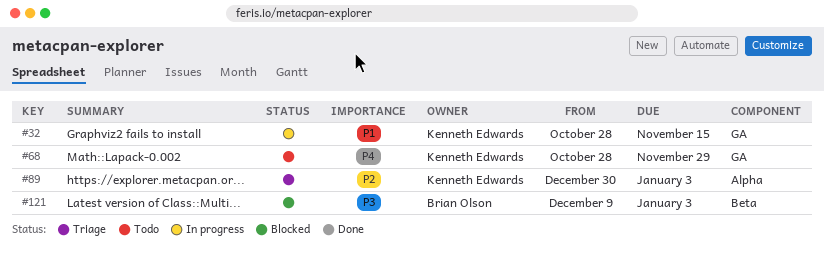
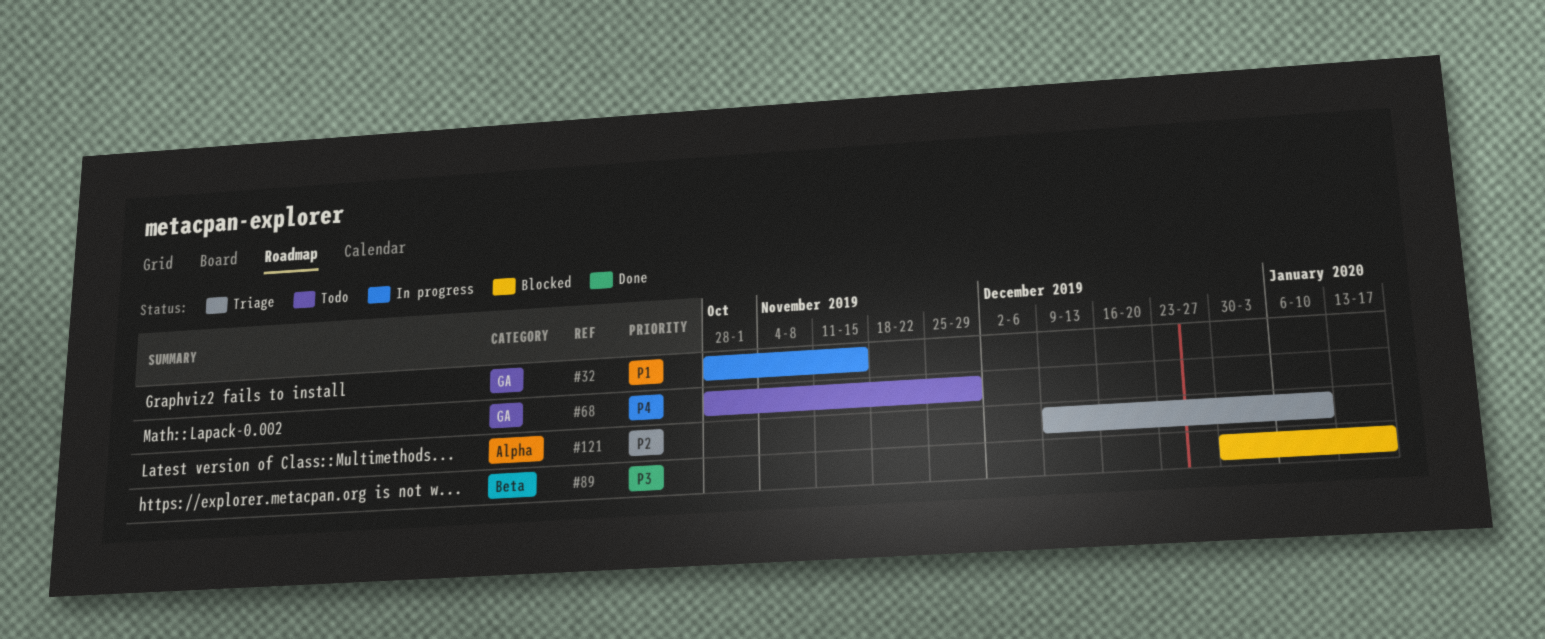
#89, status: Triage -> Blocked
#89, priority: P2 -> P3
#89, label: Alpha -> Beta
#89, due: Jan 3 -> Jan 17
#121, status: Blocked -> Triage
#121, priority: P3 -> P2
#121, label: Beta -> Alpha
#121, due: Jan 3 -> Jan 10

